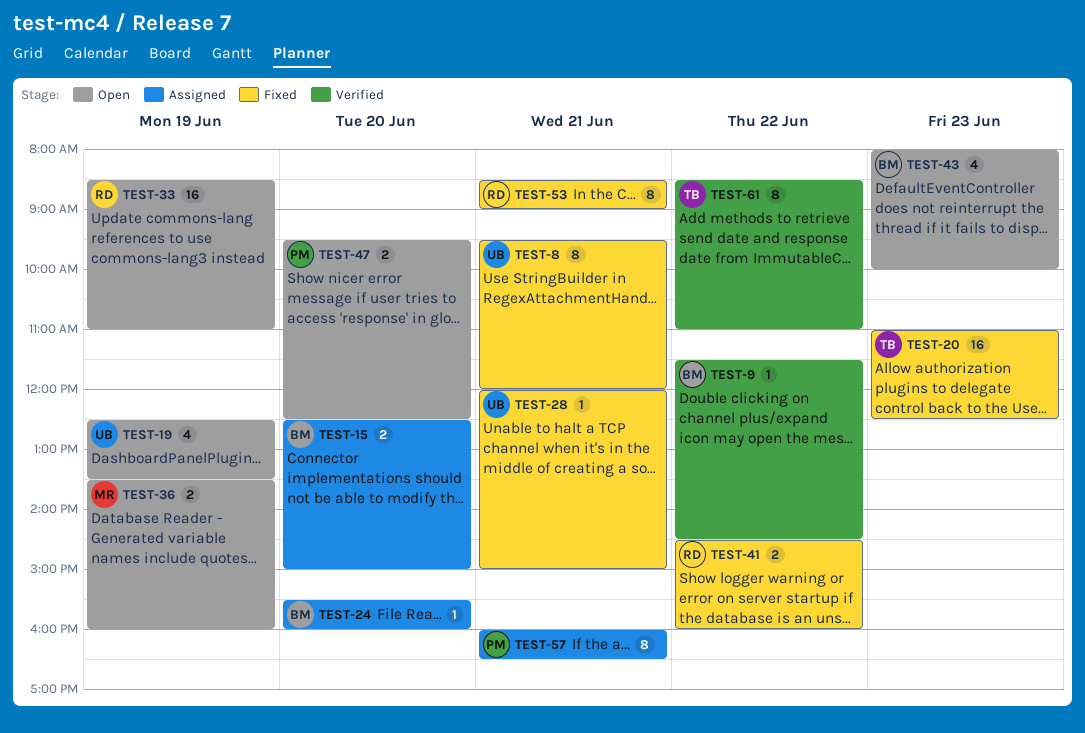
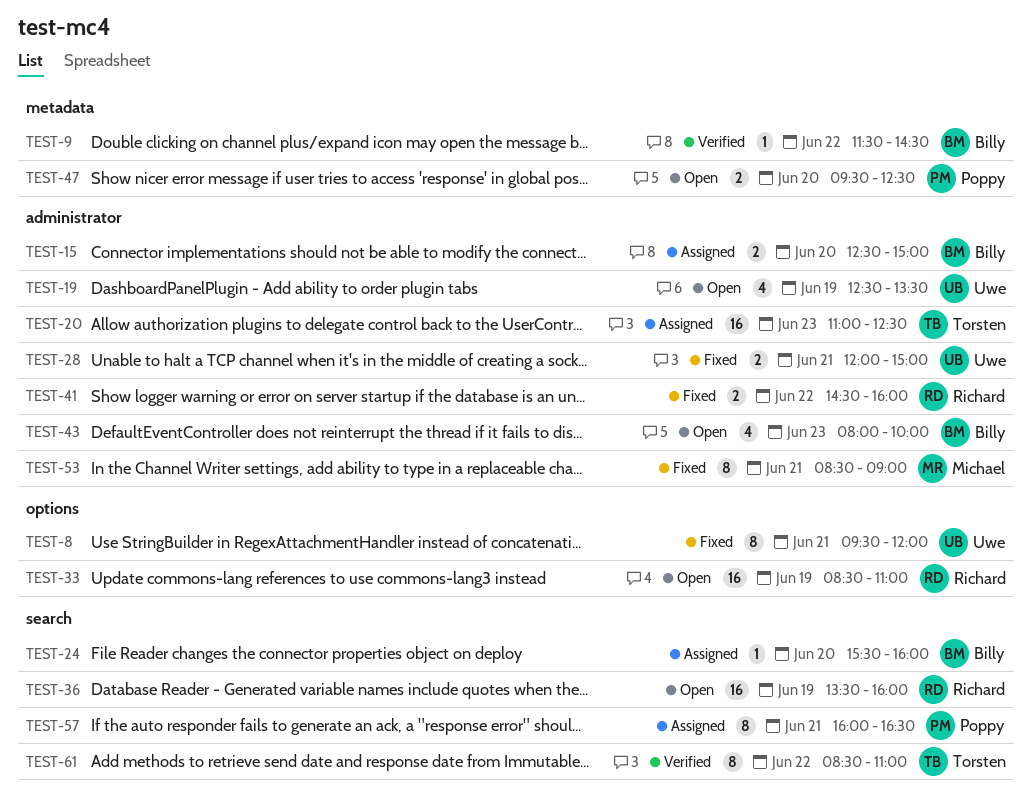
TEST-20, status: Fixed -> Assigned
TEST-28, estimate: 1 -> 2
TEST-36, owner: Michael -> Richard
TEST-36, estimate: 2 -> 16
TEST-53, owner: Richard -> Michael

